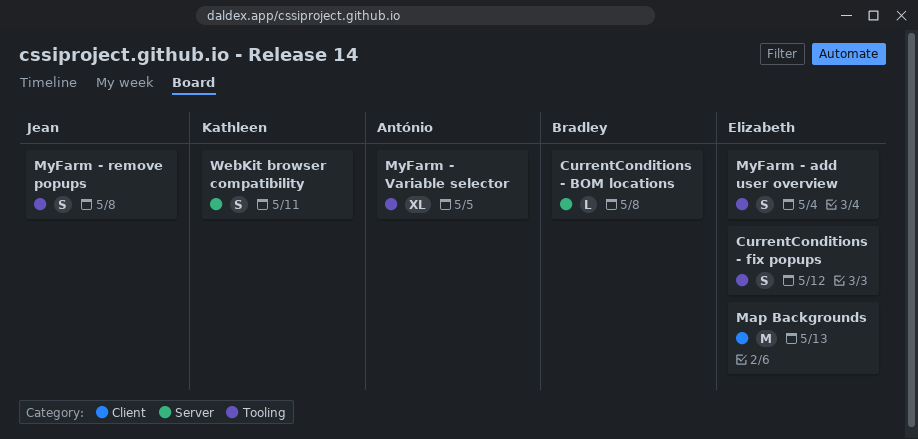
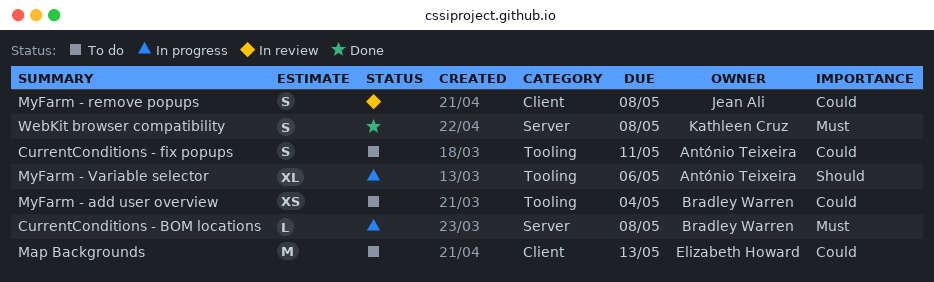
CurrentConditions - fix popups, owner: Elizabeth Howard -> António Teixeira
CurrentConditions - fix popups, due: May 12 -> May 11
MyFarm - add user overview, owner: Elizabeth Howard -> Bradley Warren
MyFarm - add user overview, estimate: S -> XS
MyFarm - remove popups, label: Tooling -> Client
MyFarm - Variable selector, due: May 5 -> May 6
WebKit browser compatibility, due: May 11 -> May 8

